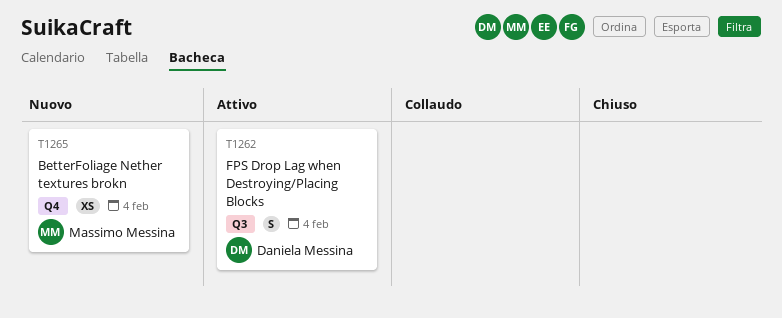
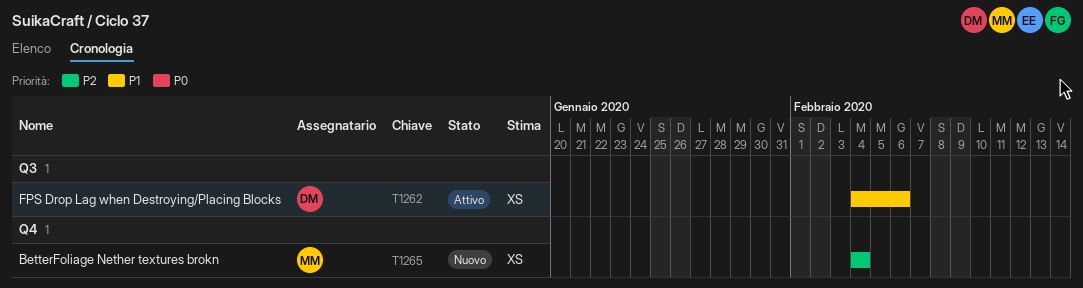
T1262, estimate: S -> XS
T1262, due: Feb 4 -> Feb 6

